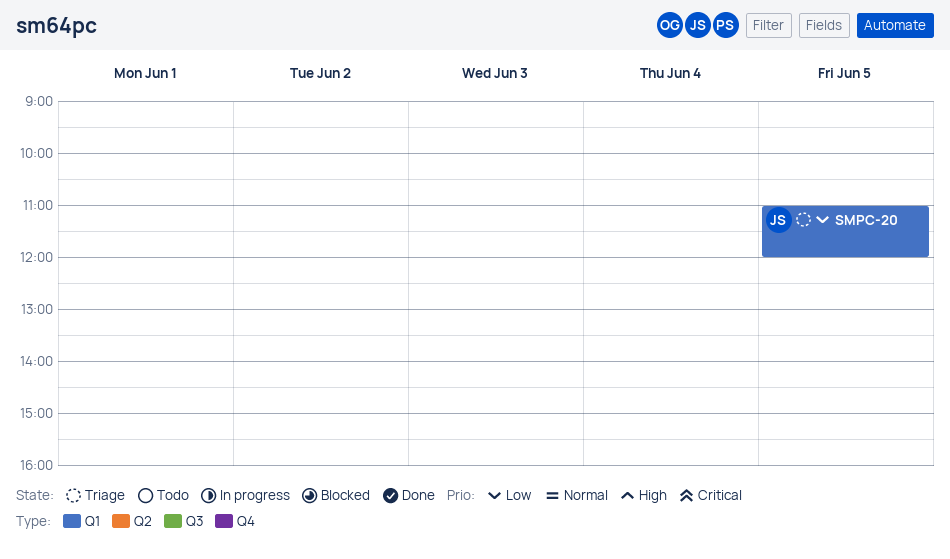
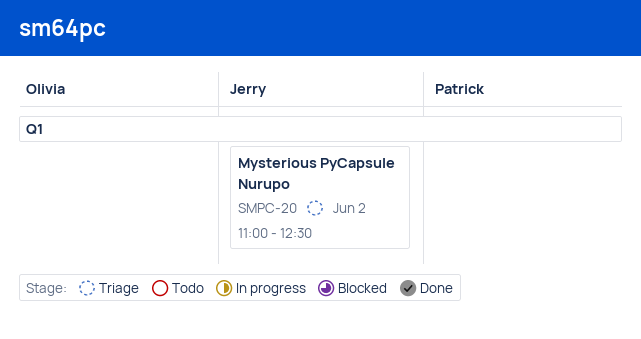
SMPC-20, day: Jun 5 -> Jun 2
SMPC-20, ends: 12:00 -> 12:30

